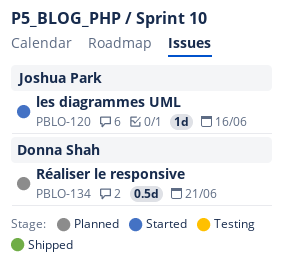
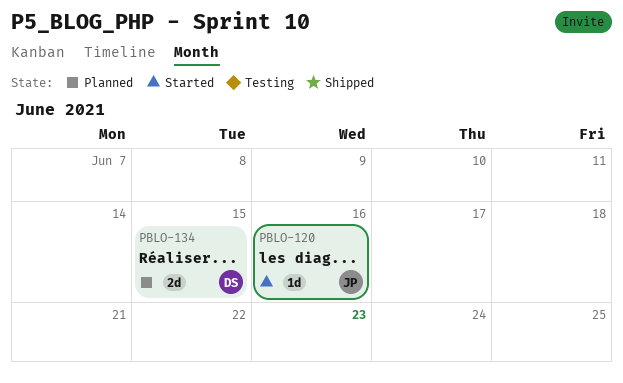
PBLO-134, estimate: 0.5d -> 2d
PBLO-134, due: Jun 21 -> Jun 15

